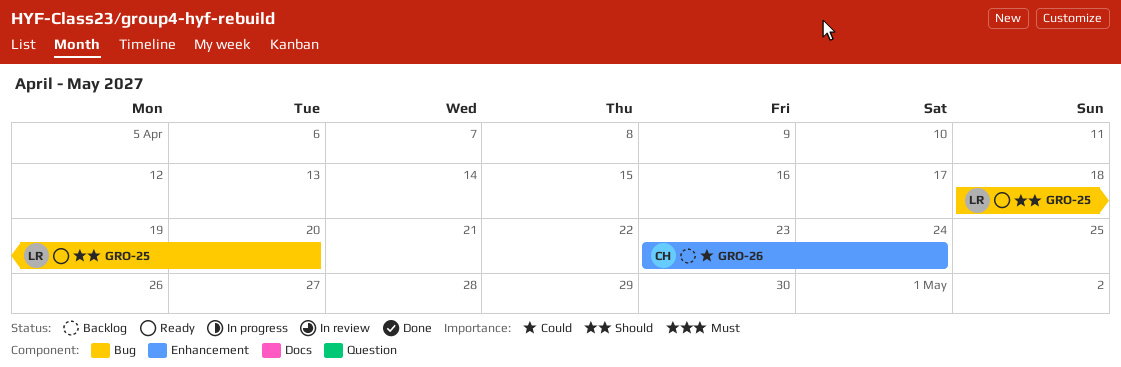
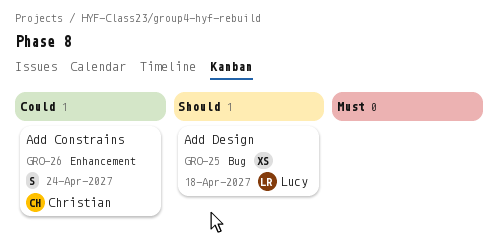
GRO-25, due: Apr 20 -> Apr 18

